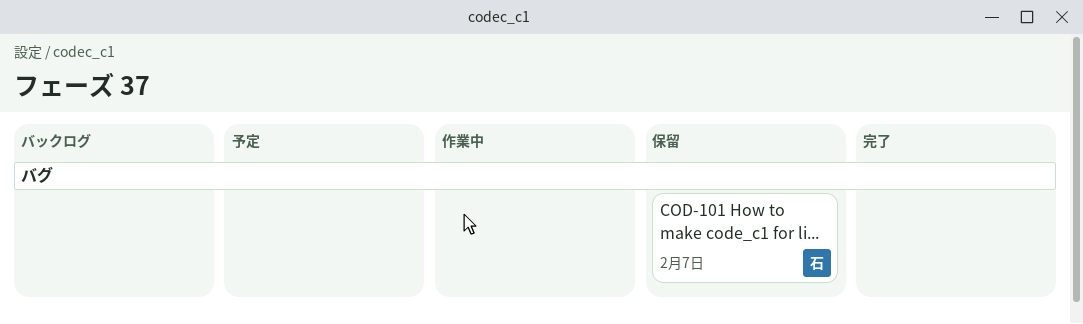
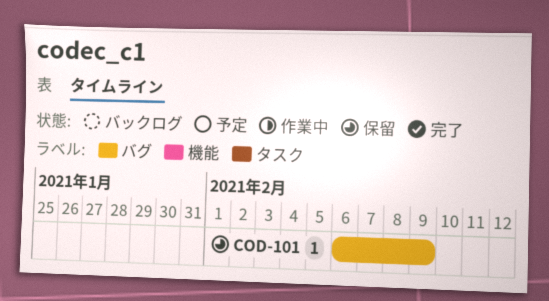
COD-101, due: Feb 7 -> Feb 9

